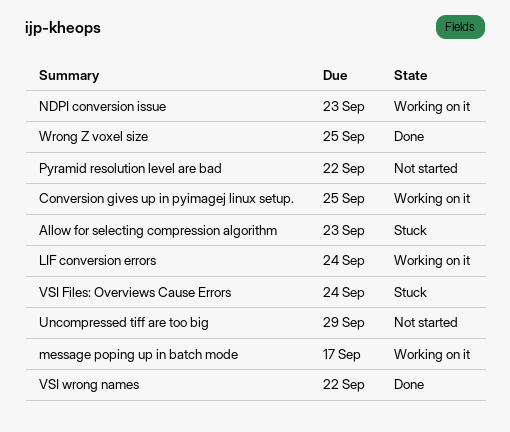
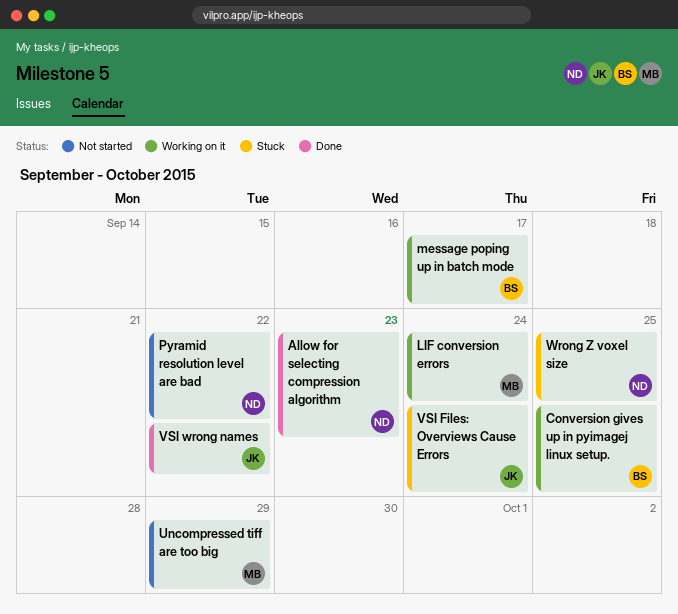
Allow for selecting compression algorithm, status: Stuck -> Done
NDPI conversion issue: present -> none
Wrong Z voxel size, status: Done -> Stuck

